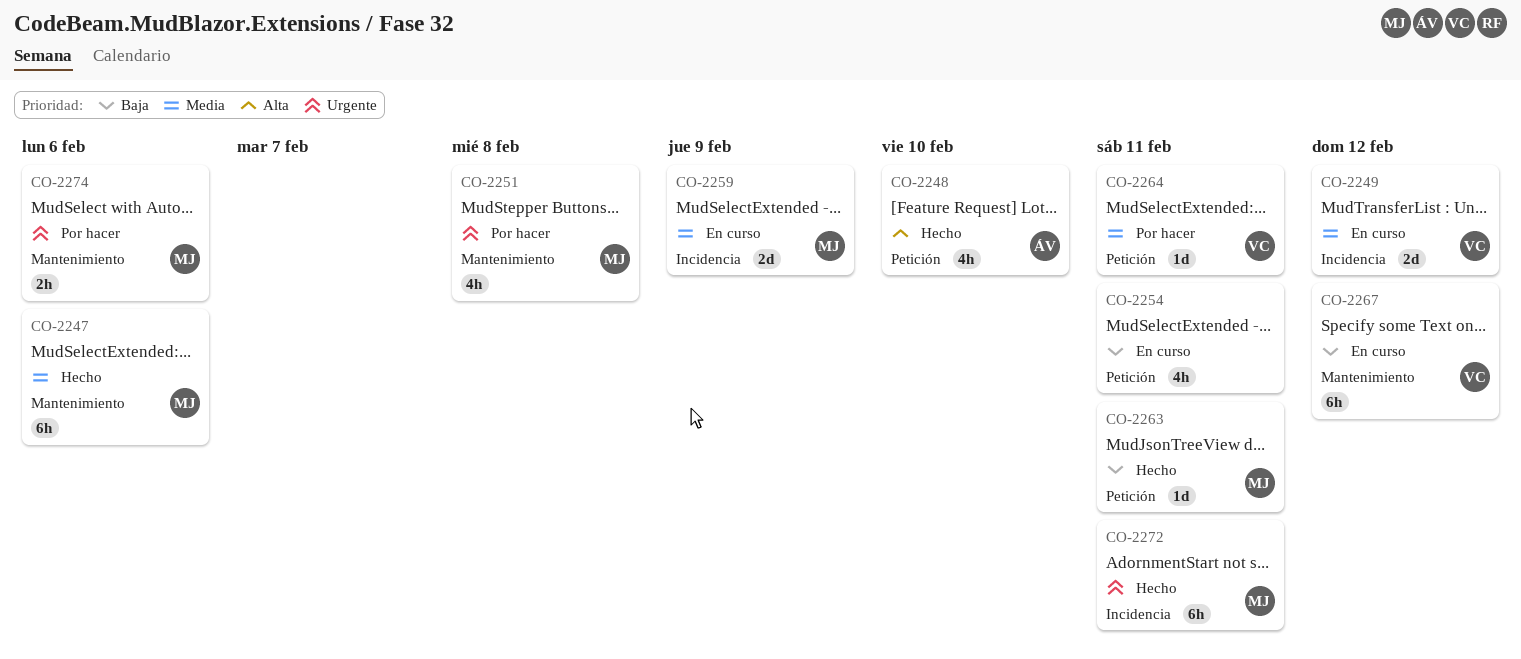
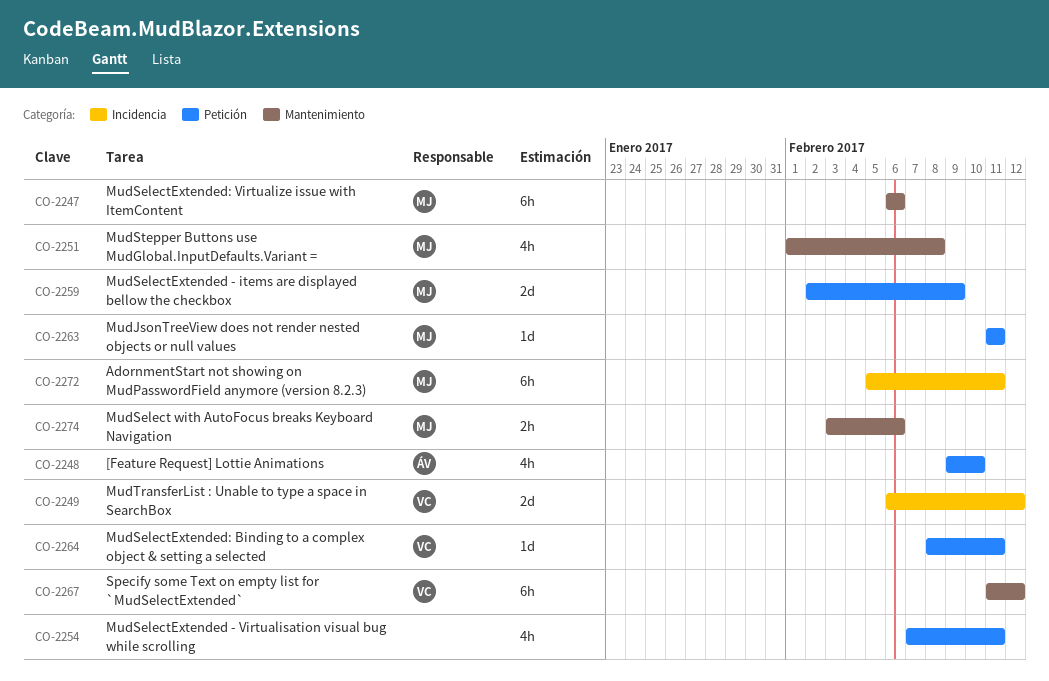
CO-2259, label: Incidencia -> Petición

